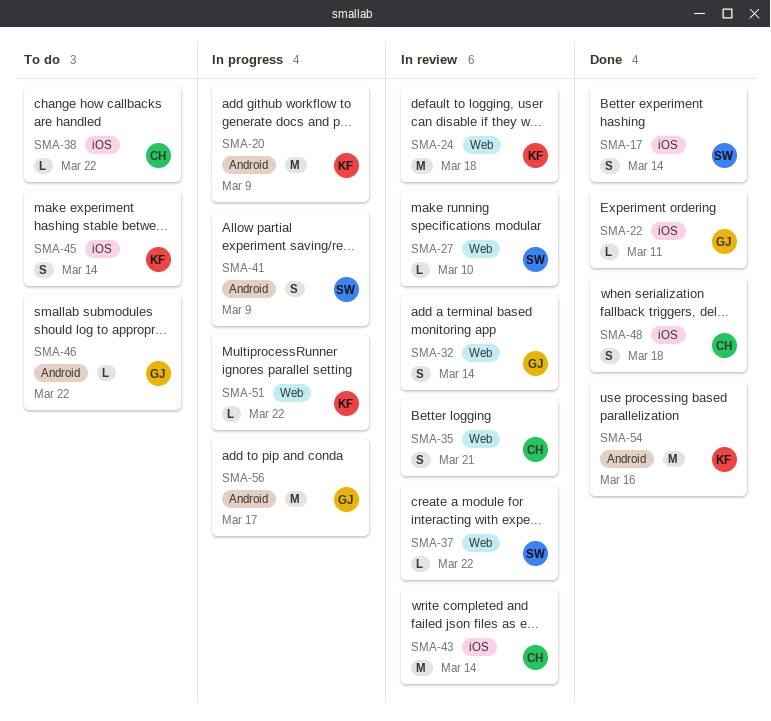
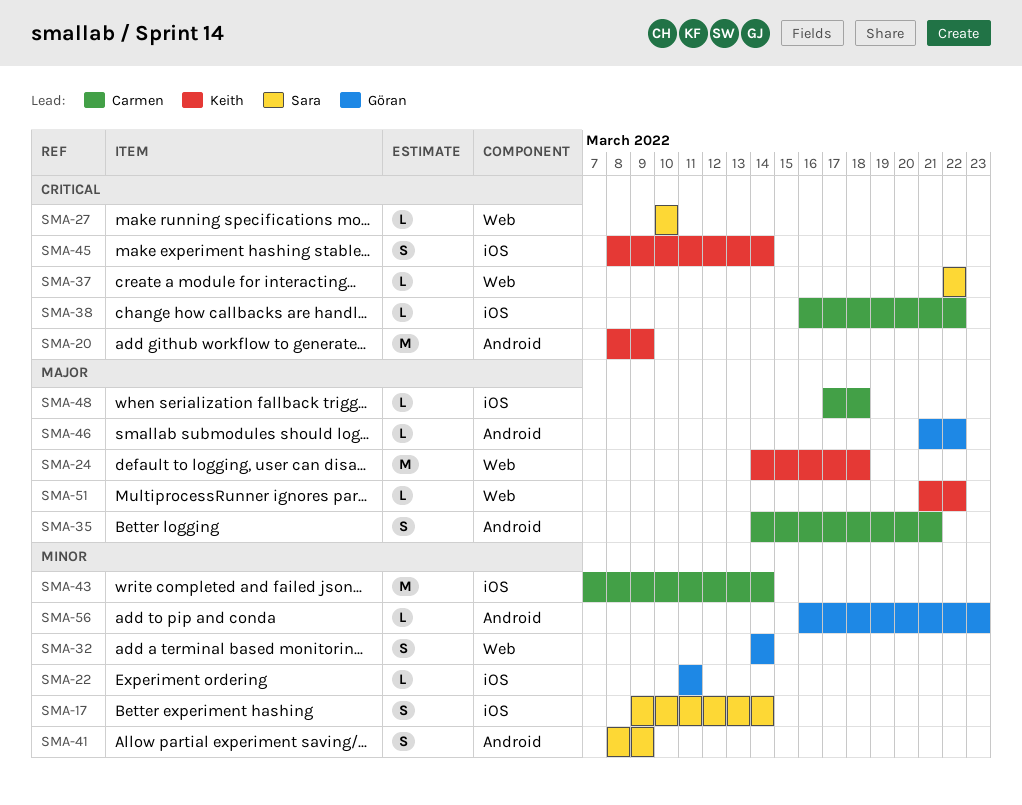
SMA-35, label: Web -> Android
SMA-48, estimate: S -> L
SMA-54: present -> none
SMA-56, estimate: M -> L
SMA-56, due: Mar 17 -> Mar 23

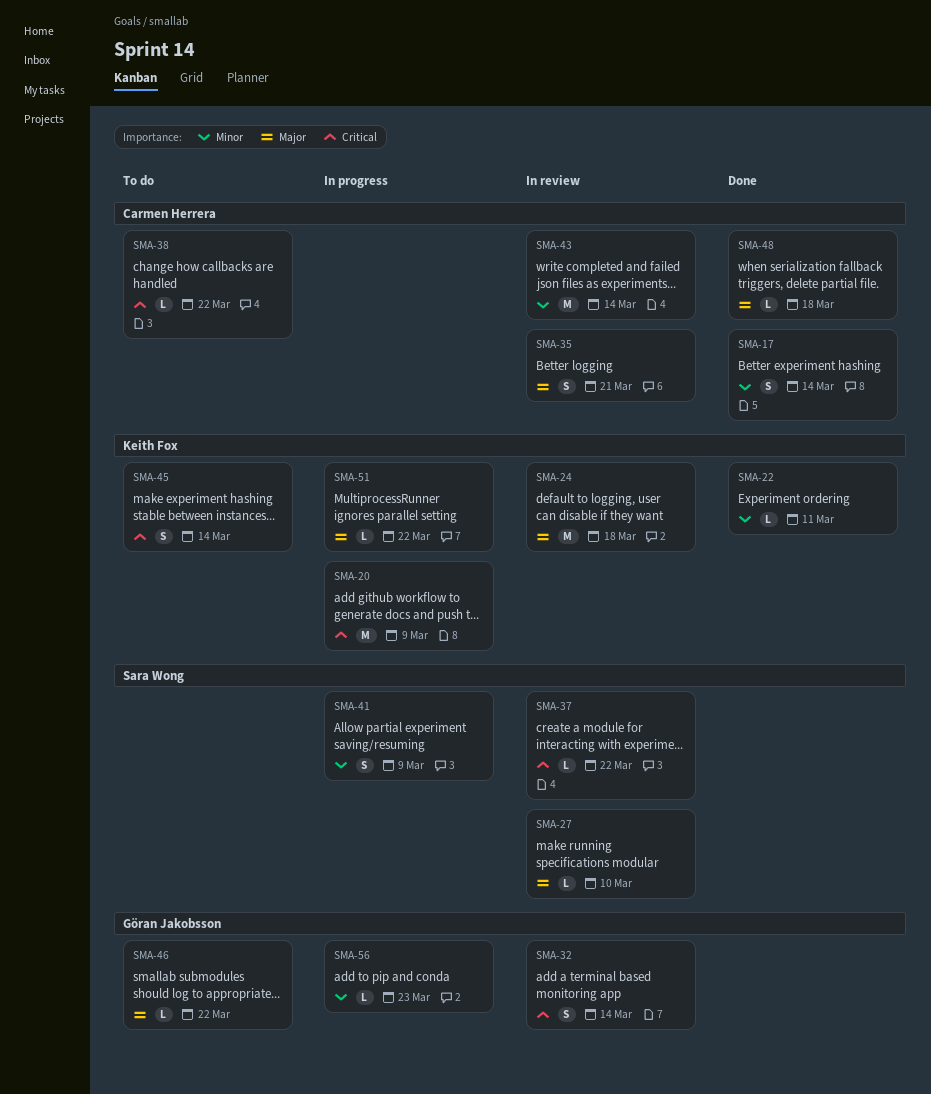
SMA-17, owner: Sara Wong -> Carmen Herrera
SMA-22, owner: Göran Jakobsson -> Keith Fox
SMA-27, priority: Critical -> Major
SMA-32, priority: Minor -> Critical

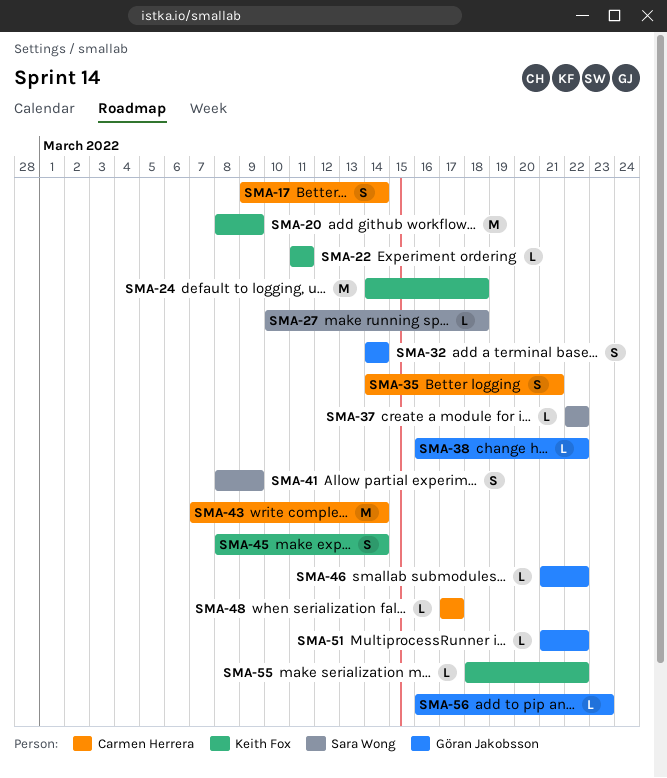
SMA-27, due: Mar 10 -> Mar 18
SMA-38, owner: Carmen Herrera -> Göran Jakobsson
SMA-48, due: Mar 18 -> Mar 17
SMA-51, owner: Keith Fox -> Göran Jakobsson
SMA-55: none -> present

